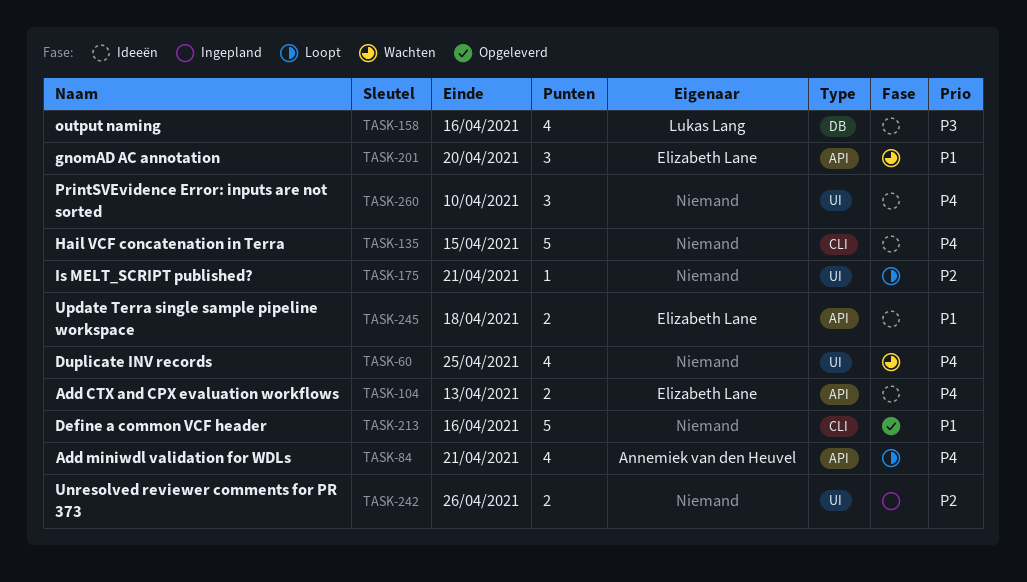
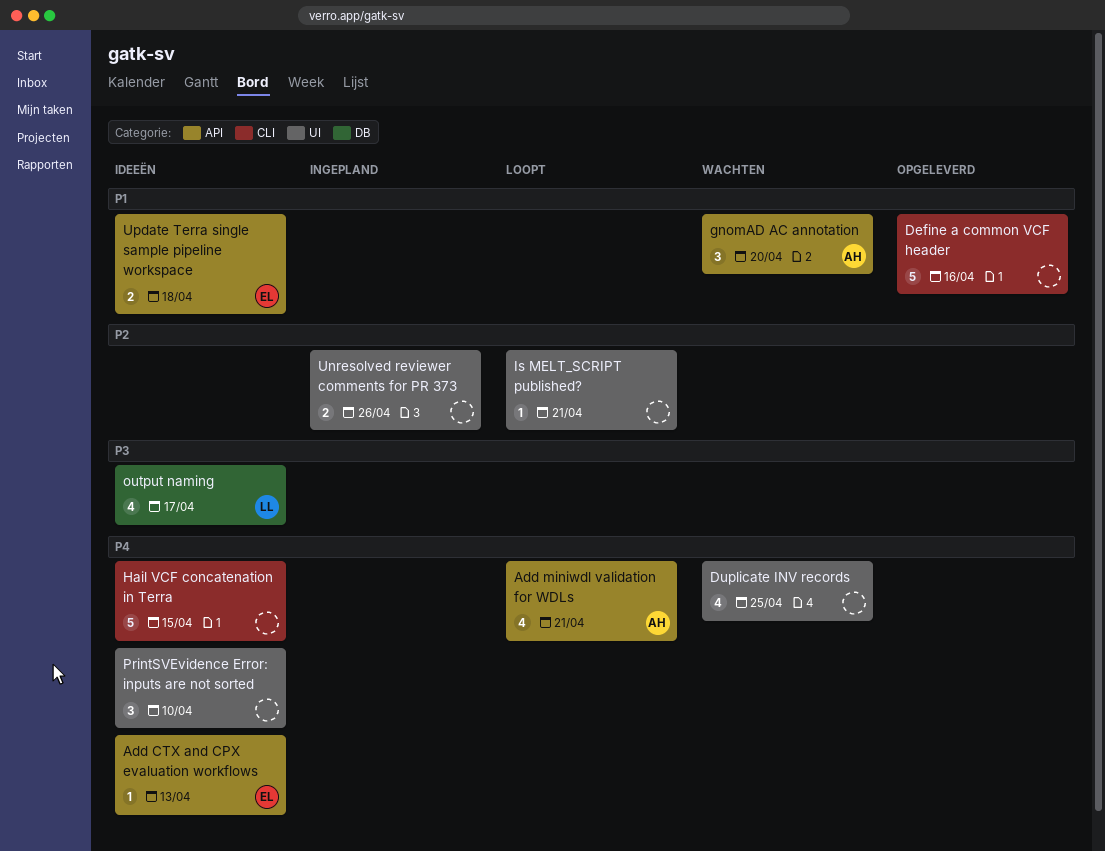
Add CTX and CPX evaluation workflows, estimate: 2 -> 1
gnomAD AC annotation, owner: Elizabeth Lane -> Annemiek van den Heuvel
output naming, due: Apr 16 -> Apr 17

